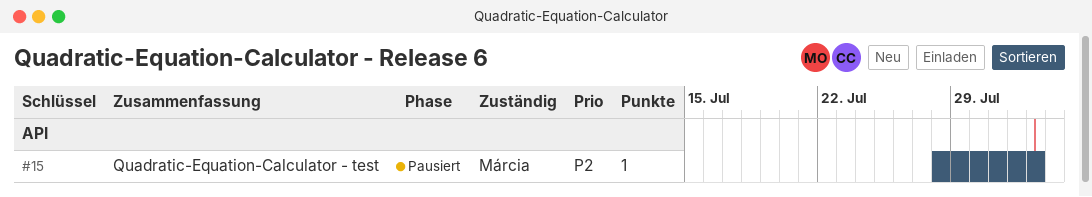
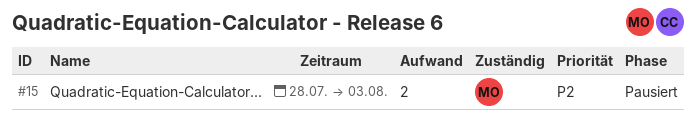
#15, estimate: 1 -> 2
#15, due: Aug 2 -> Aug 3

